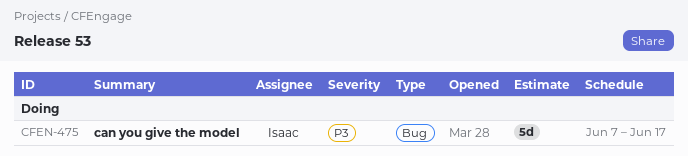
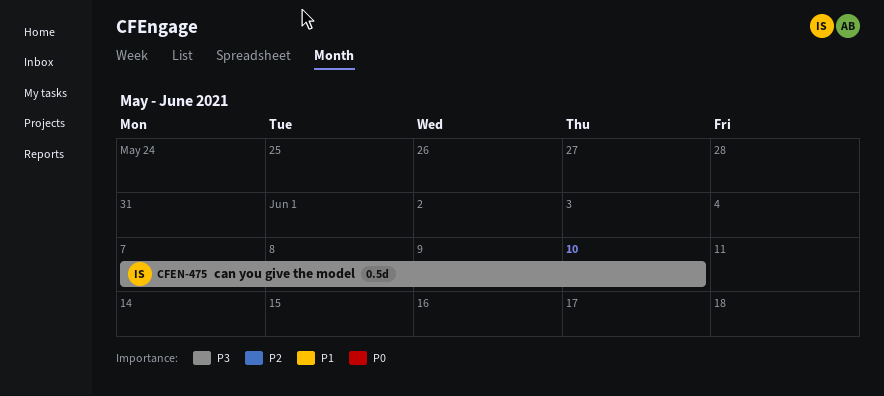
CFEN-475, estimate: 5d -> 0.5d
CFEN-475, due: Jun 17 -> Jun 10

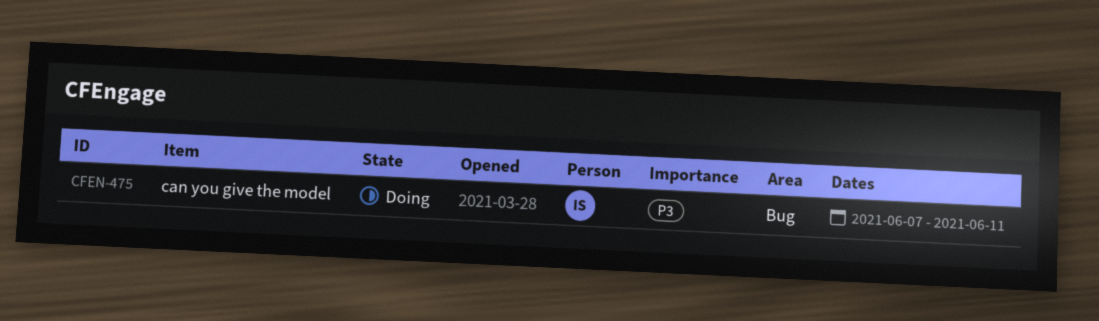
CFEN-475, due: Jun 10 -> Jun 11

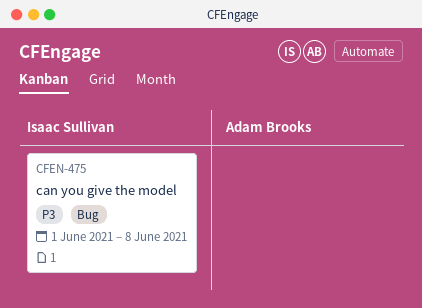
CFEN-475, start: Jun 7 -> Jun 1
CFEN-475, due: Jun 11 -> Jun 8

